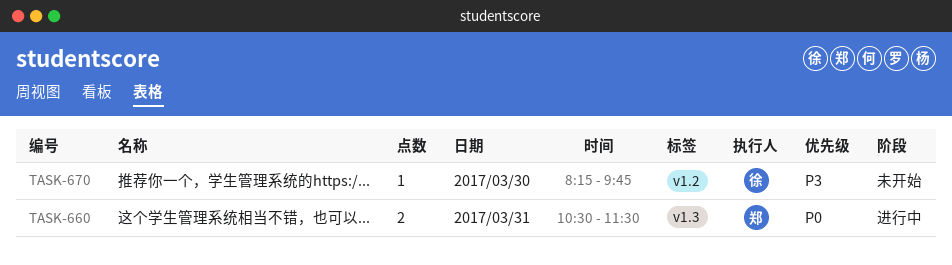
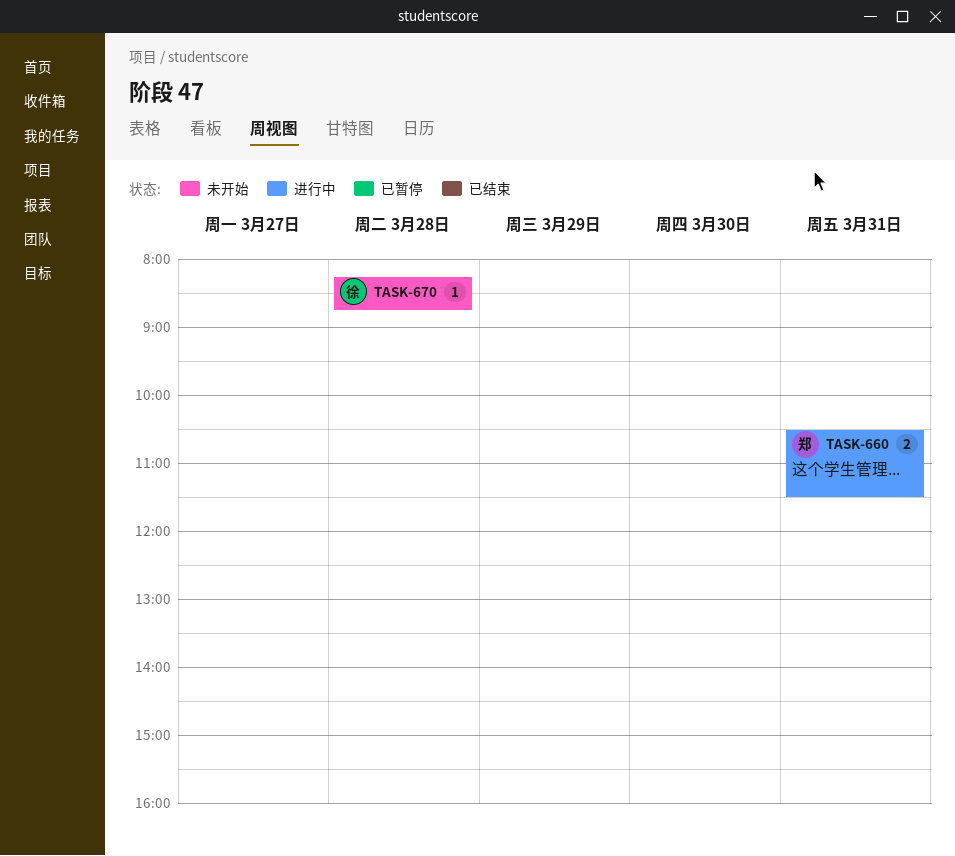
TASK-670, day: Mar 30 -> Mar 28
TASK-670, ends: 09:45 -> 08:45

